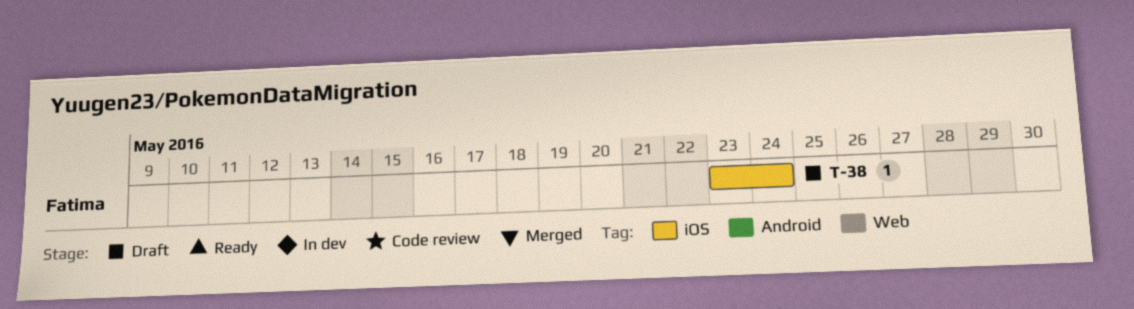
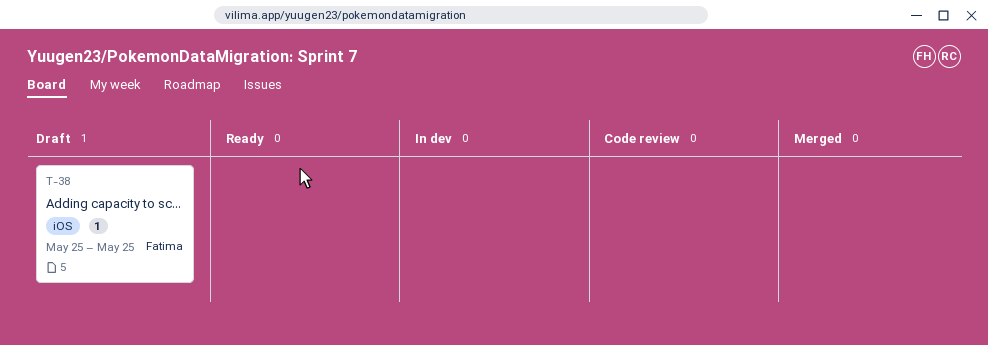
T-38, start: May 23 -> May 25
T-38, due: May 24 -> May 25

